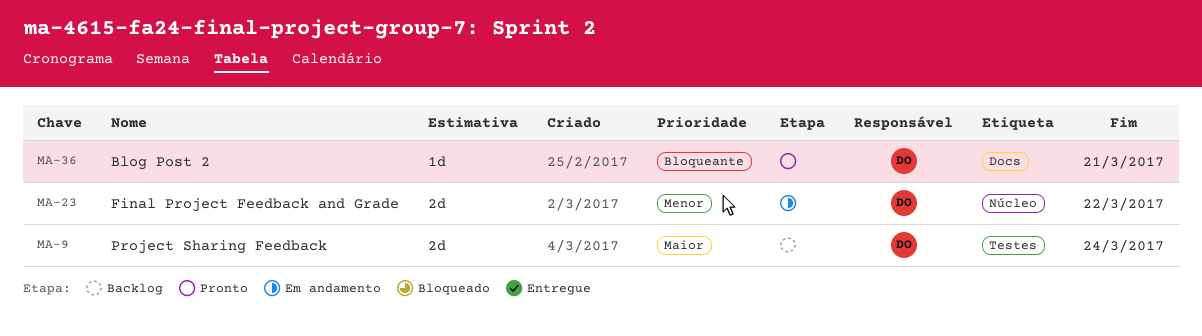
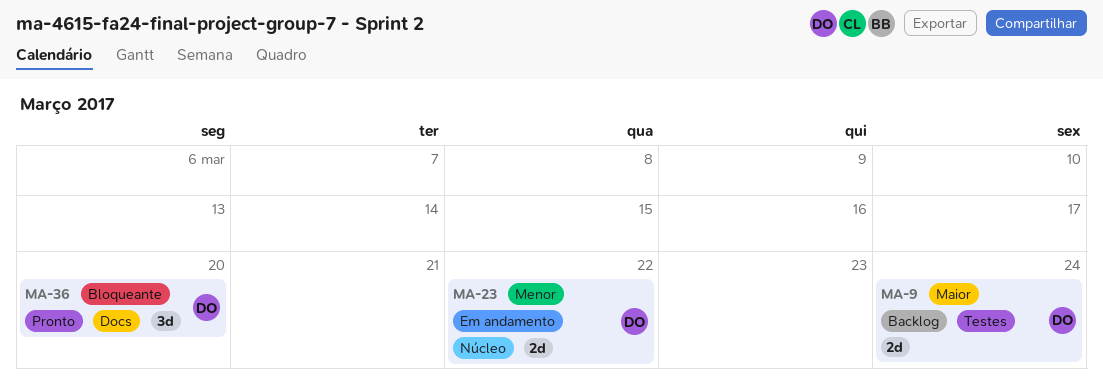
MA-36, estimate: 1d -> 3d
MA-36, due: Mar 21 -> Mar 20

